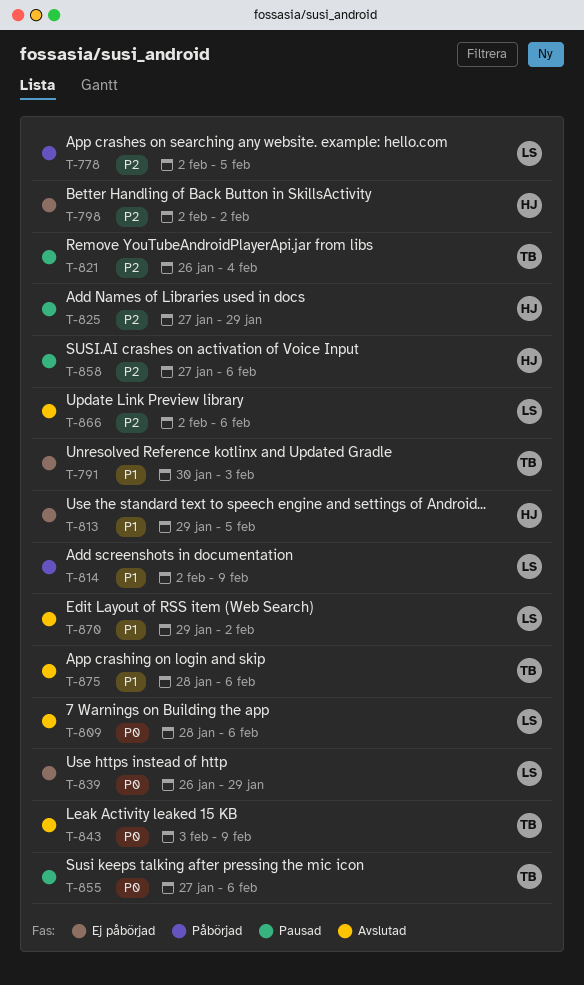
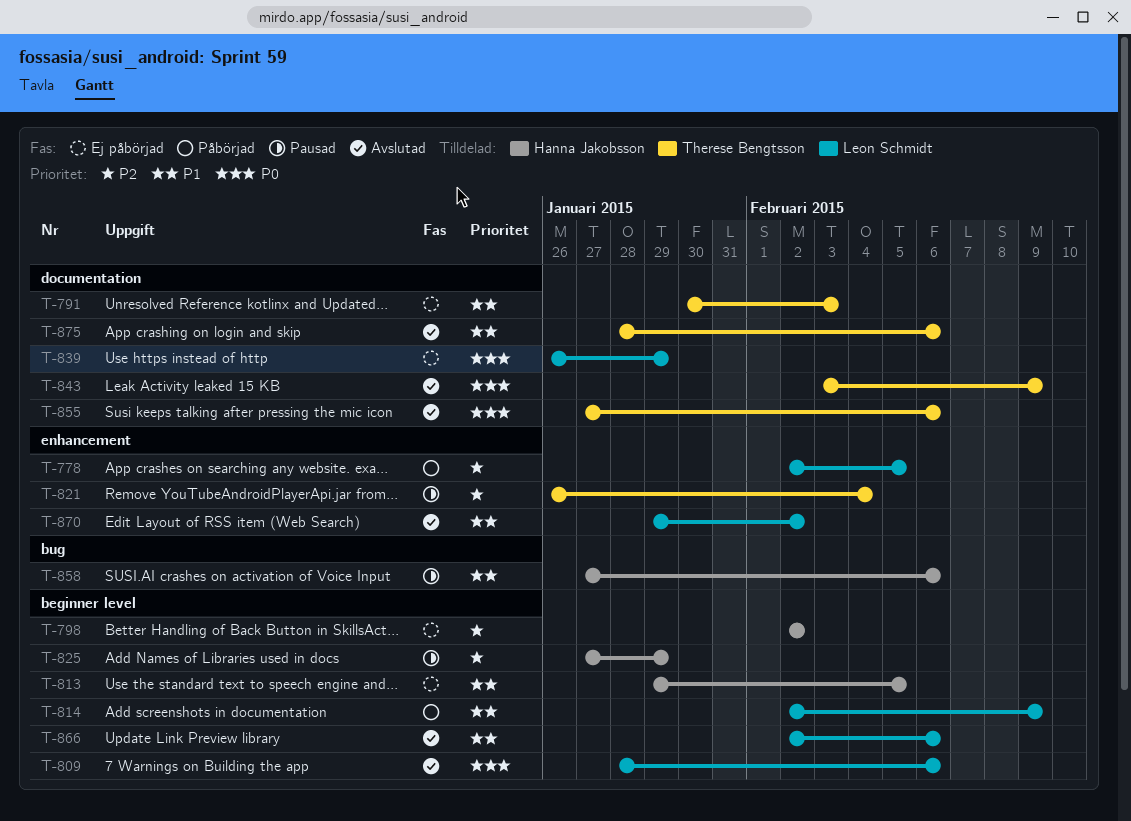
T-855, status: Pausad -> Avslutad
T-858, priority: P2 -> P1
T-866, priority: P2 -> P1

